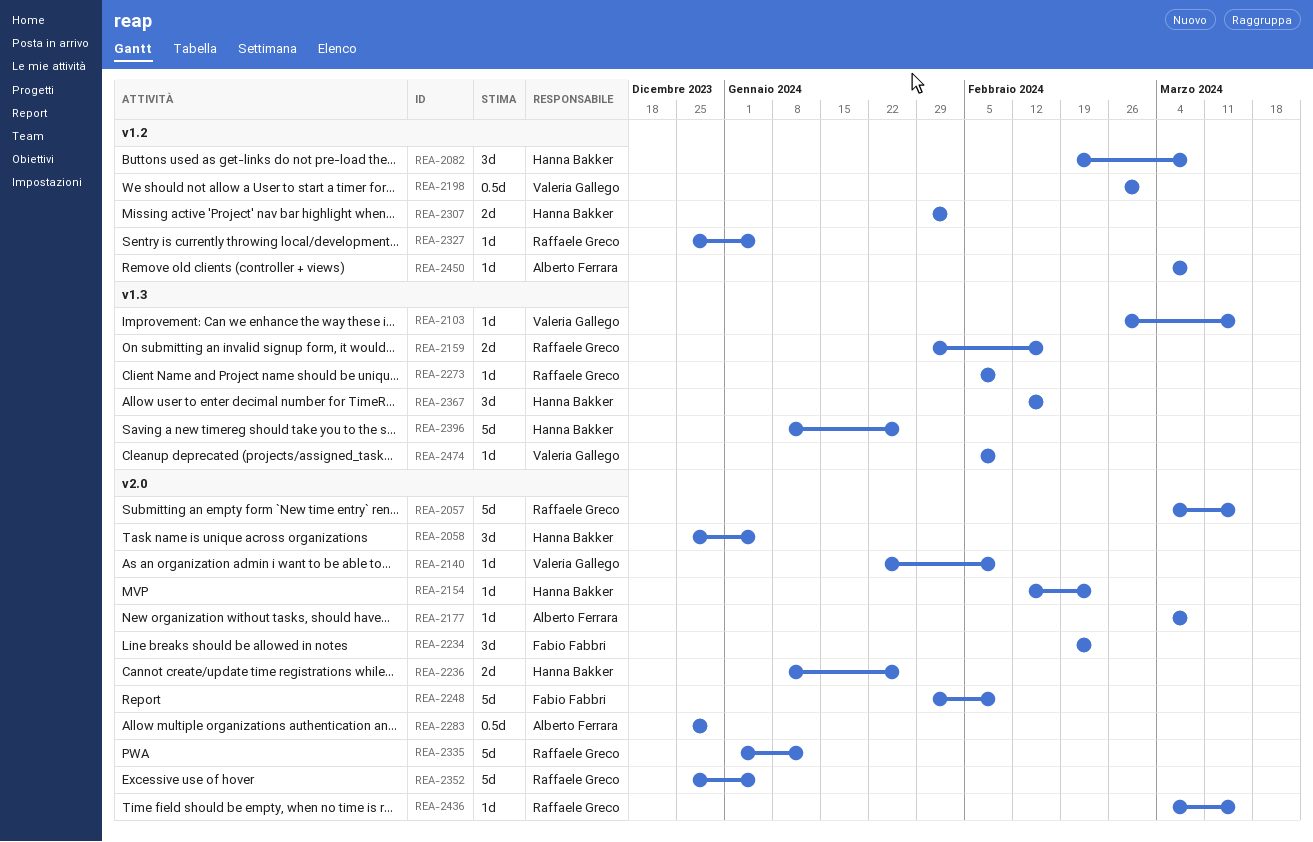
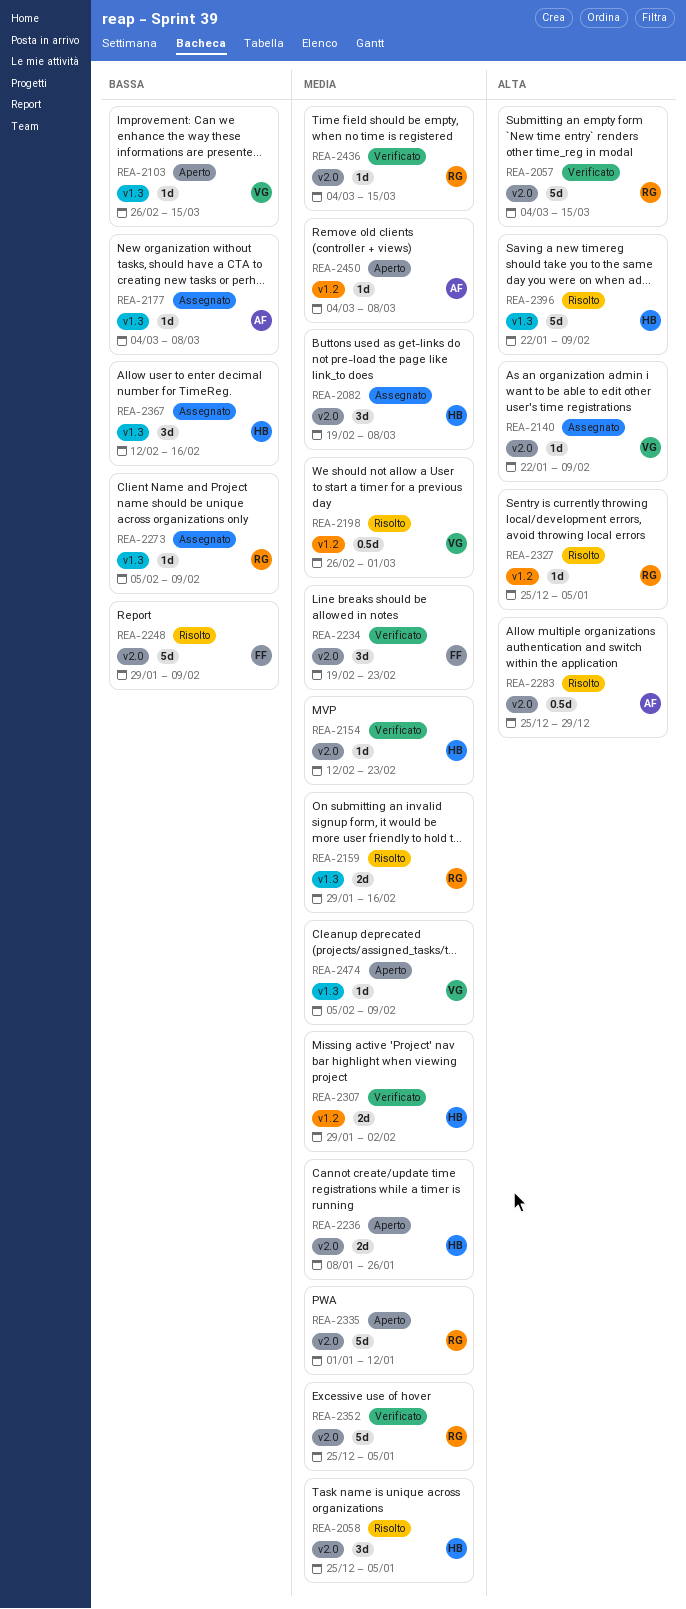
REA-2082, label: v1.2 -> v2.0
REA-2177, label: v2.0 -> v1.3
REA-2396, start: Jan 8 -> Jan 22
REA-2396, due: Jan 26 -> Feb 9

